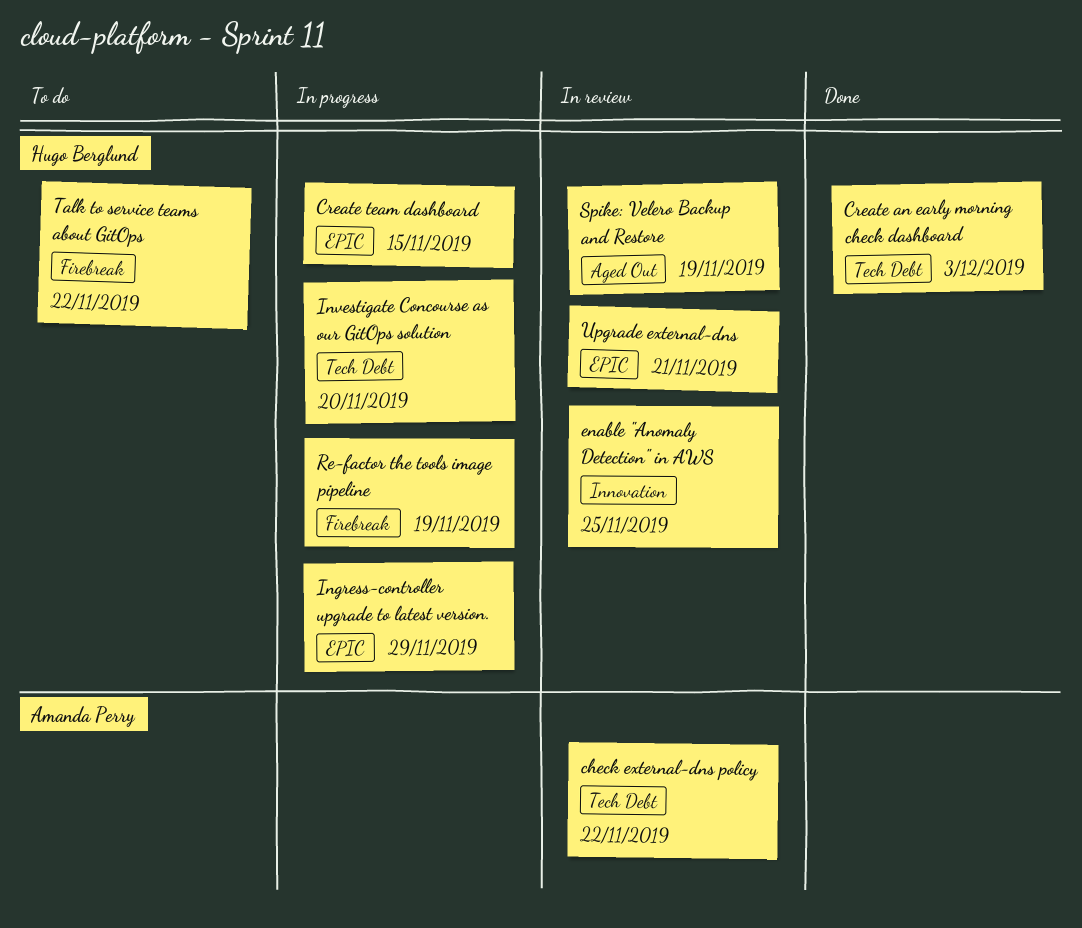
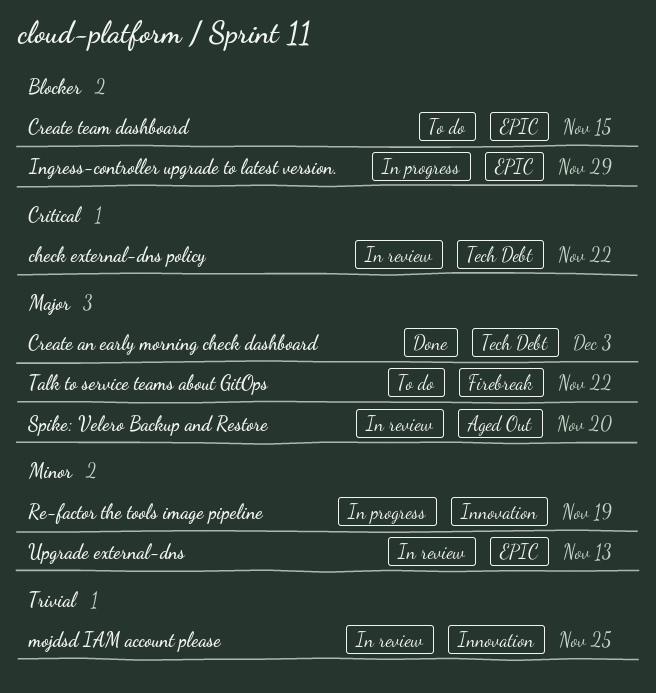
Create team dashboard, status: In progress -> To do
enable "Anomaly Detection" in AWS: present -> none
Investigate Concourse as our GitOps solution: present -> none
mojdsd IAM account please: none -> present
Re-factor the tools image pipeline, label: Firebreak -> Innovation
Spike: Velero Backup and Restore, due: Nov 19 -> Nov 20
Upgrade external-dns, due: Nov 21 -> Nov 13

